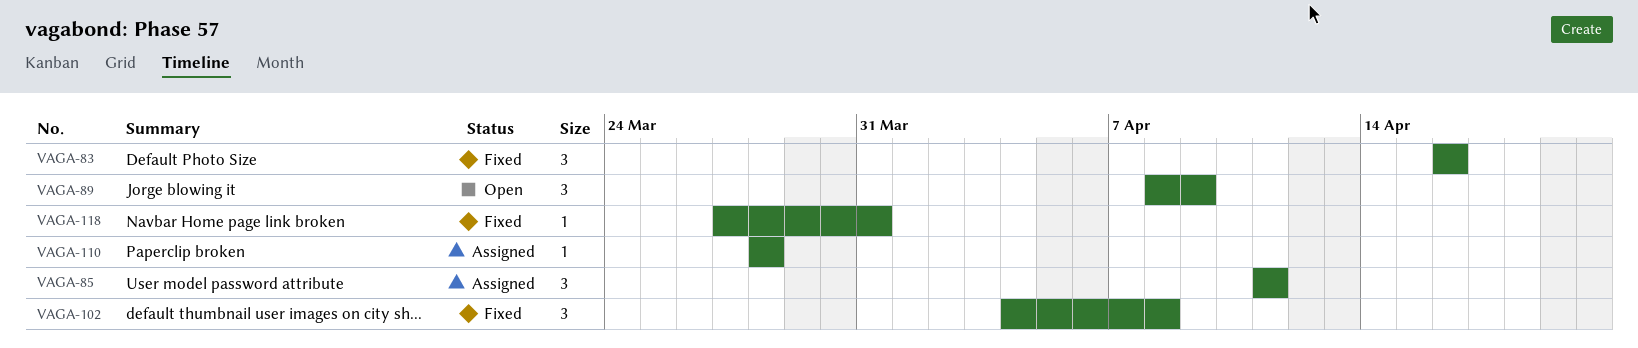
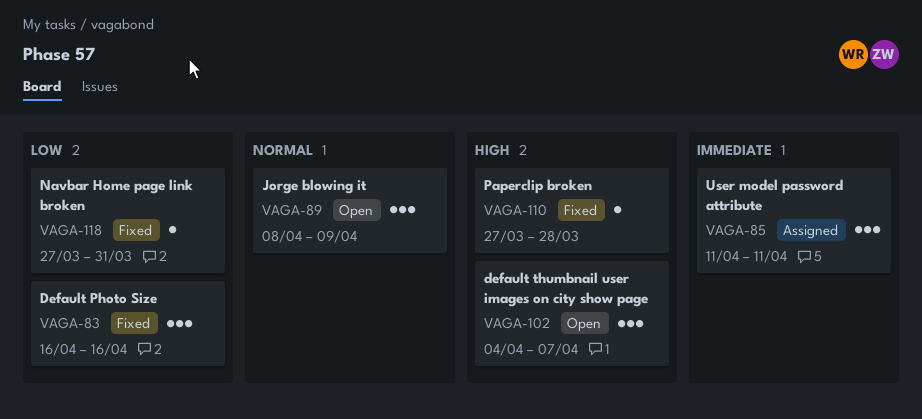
VAGA-102, status: Fixed -> Open
VAGA-102, due: Apr 8 -> Apr 7
VAGA-110, status: Assigned -> Fixed
VAGA-110, start: Mar 28 -> Mar 27

